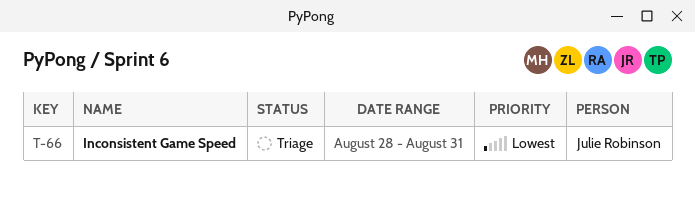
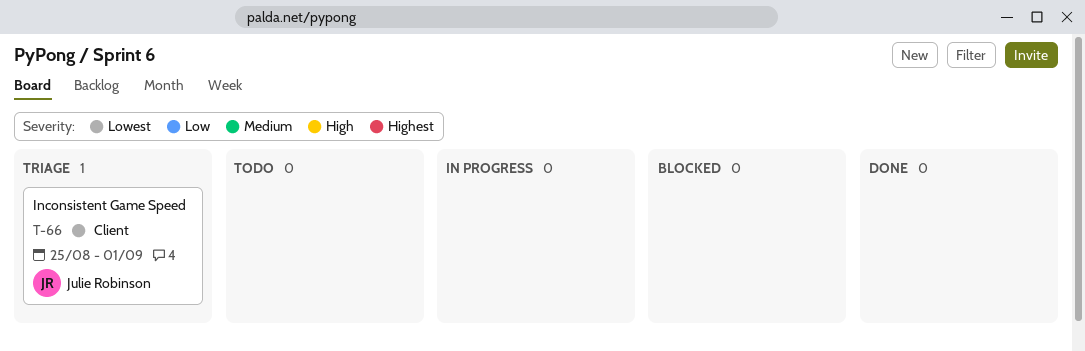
T-66, start: Aug 28 -> Aug 25
T-66, due: Aug 31 -> Sep 1

